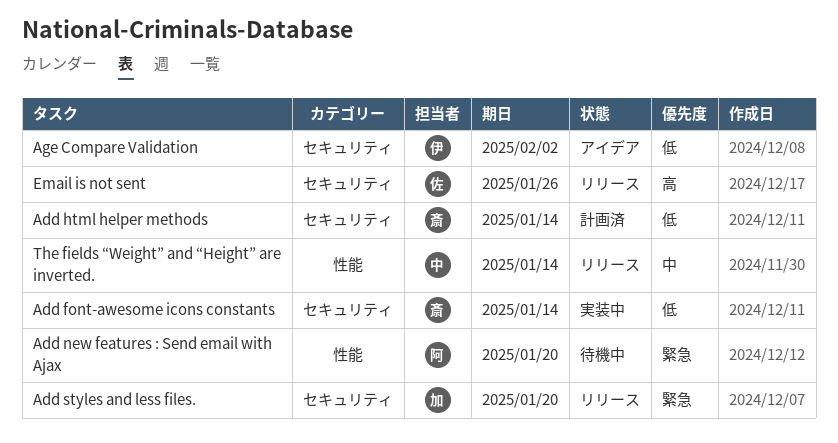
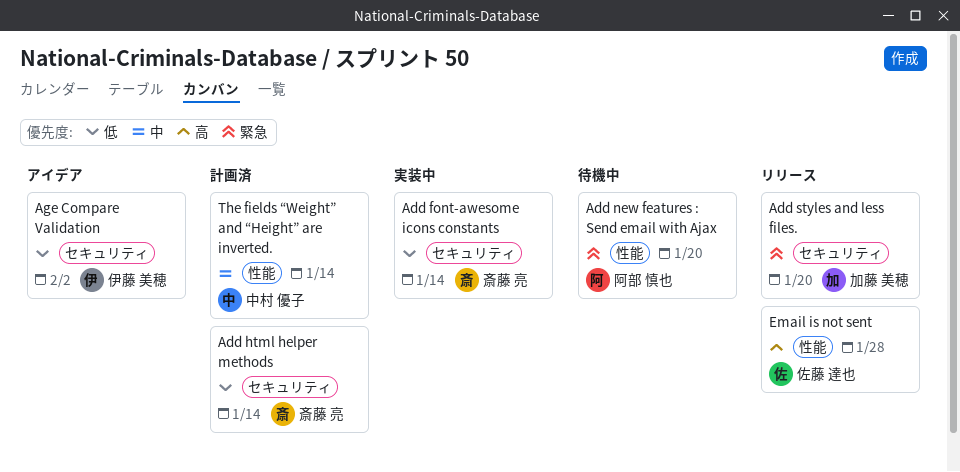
Email is not sent, label: セキュリティ -> 性能
Email is not sent, due: Jan 26 -> Jan 28
The fields “Weight” and “Height” are inverted., status: リリース -> 計画済

